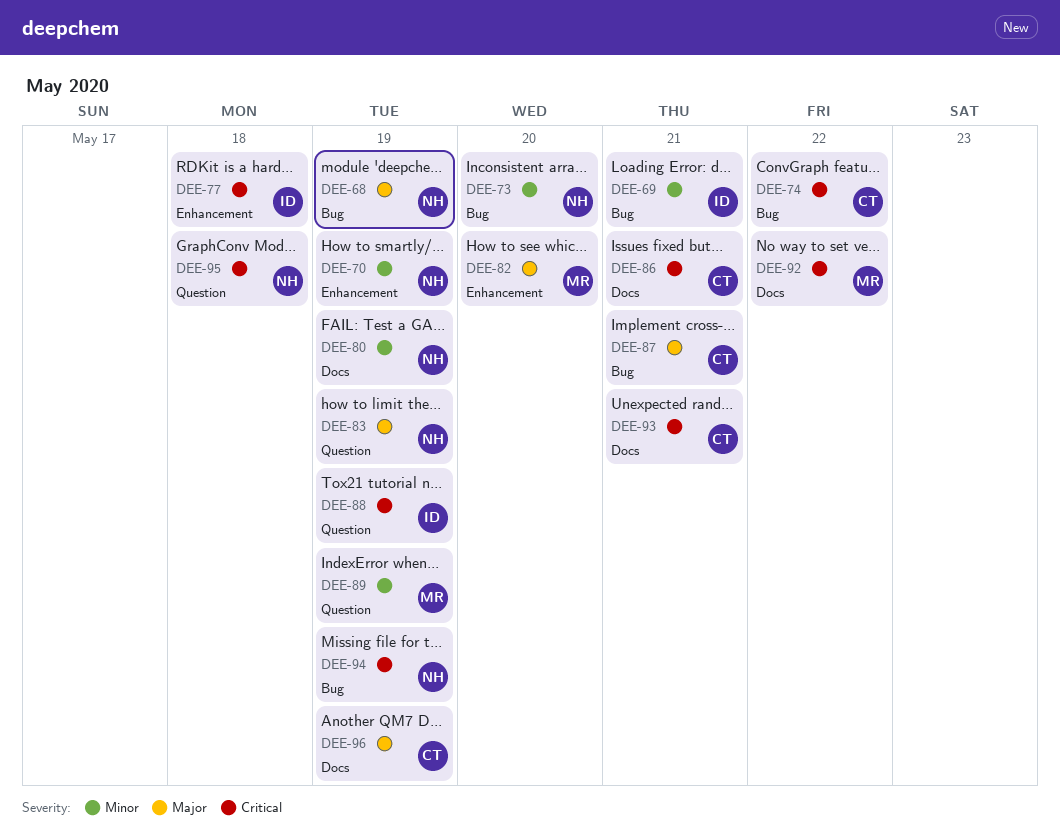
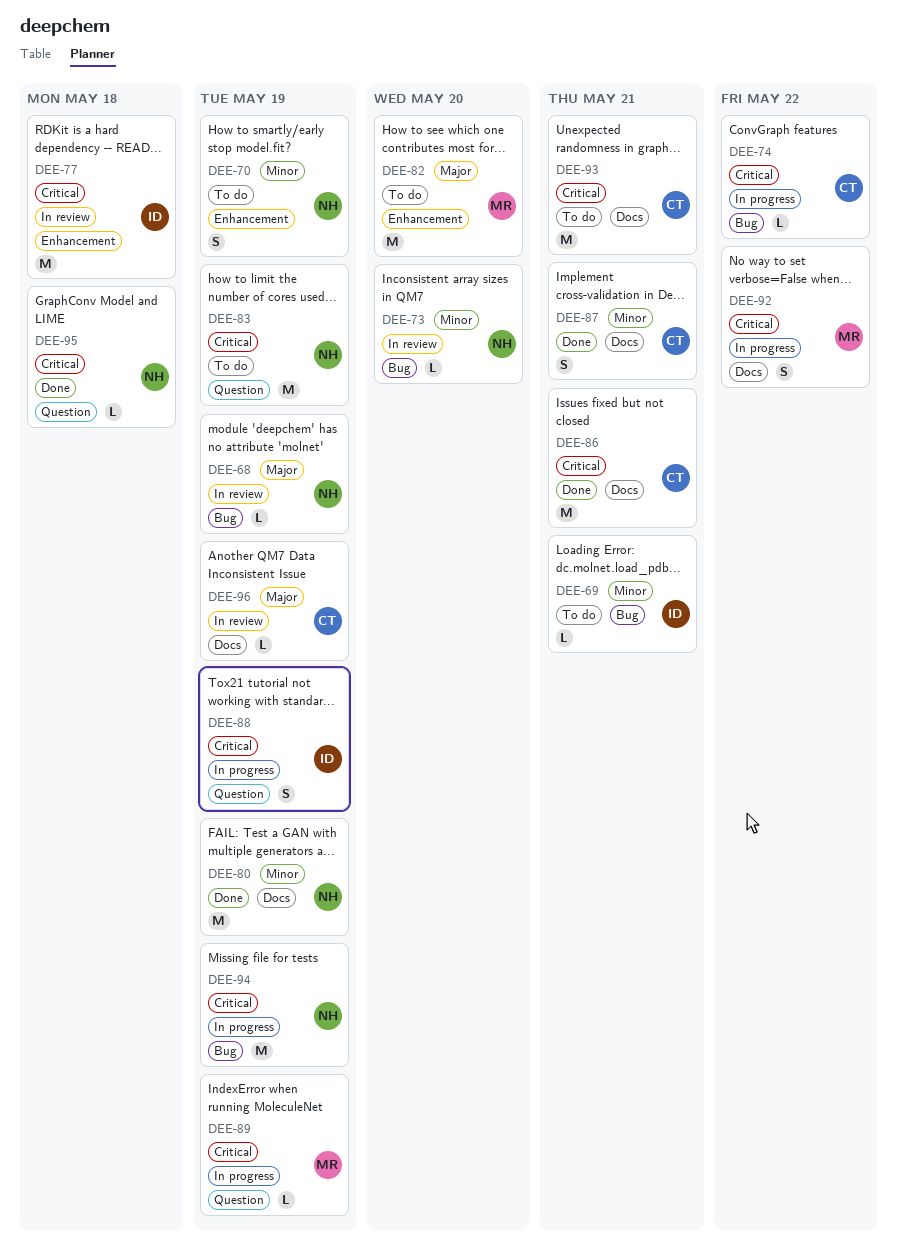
DEE-83, priority: Major -> Critical
DEE-87, priority: Major -> Minor
DEE-87, label: Bug -> Docs
DEE-89, priority: Minor -> Critical

